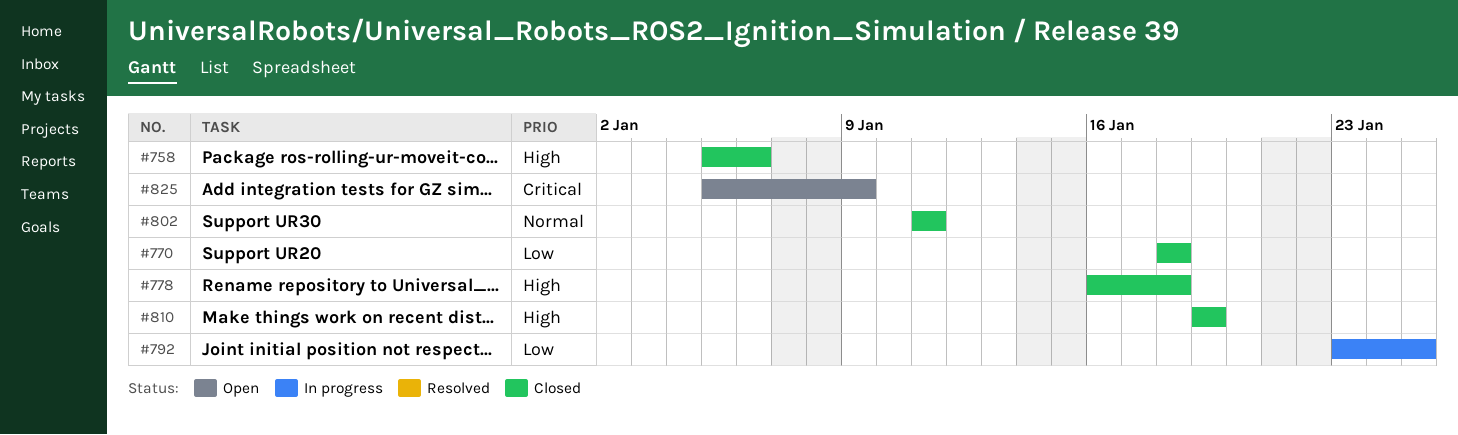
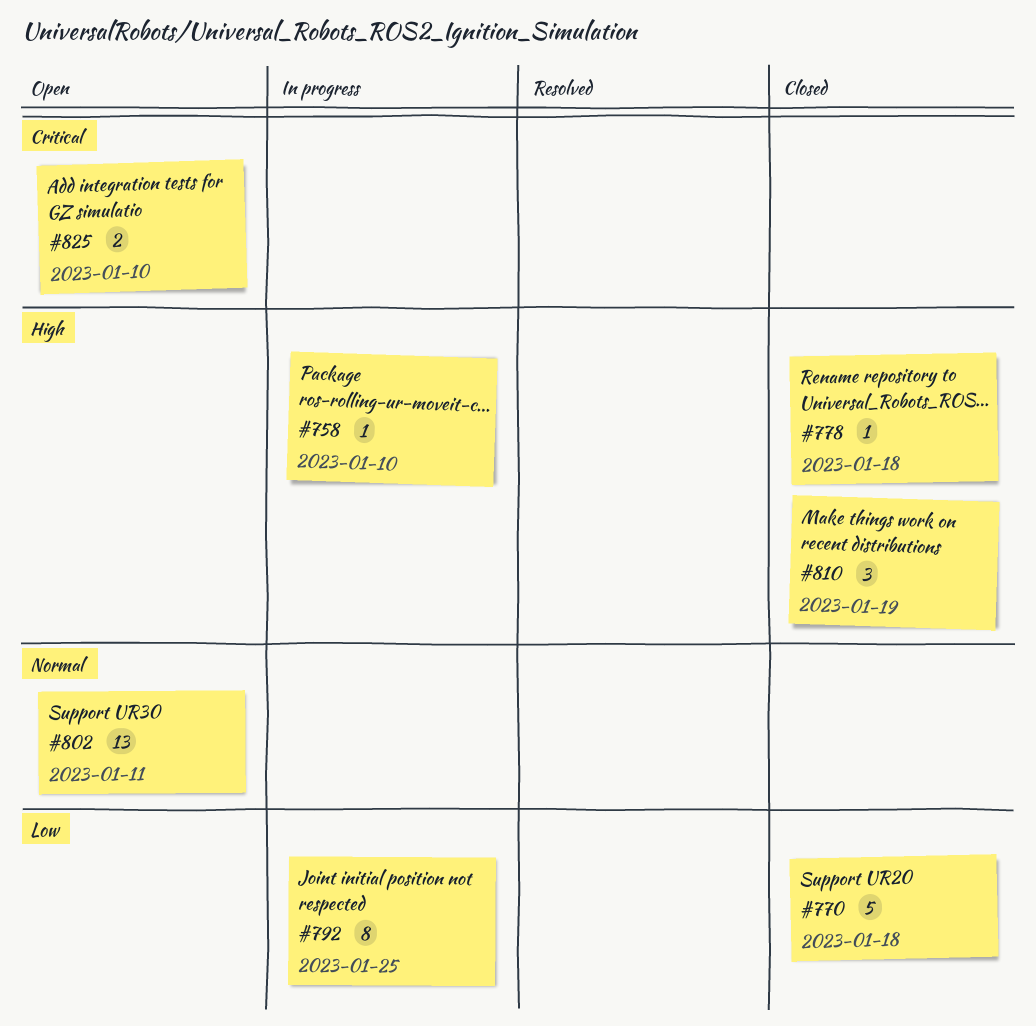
#758, status: Closed -> In progress
#758, due: Jan 6 -> Jan 10
#802, status: Closed -> Open
#825, due: Jan 9 -> Jan 10

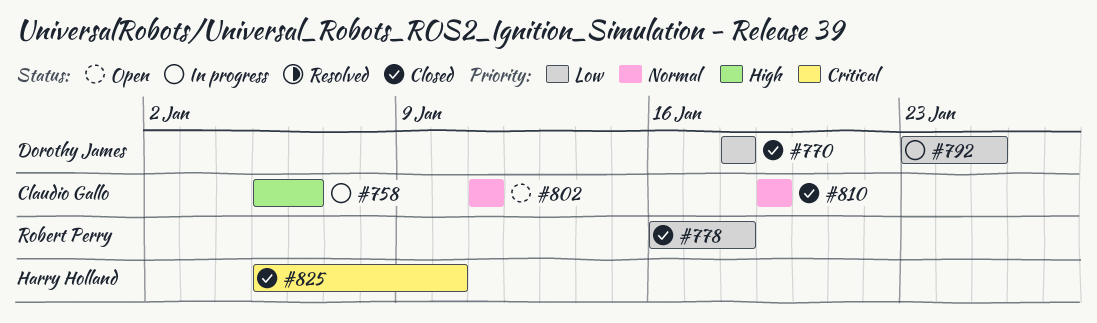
#758, due: Jan 10 -> Jan 6
#778, priority: High -> Low
#810, priority: High -> Normal
#825, status: Open -> Closed

